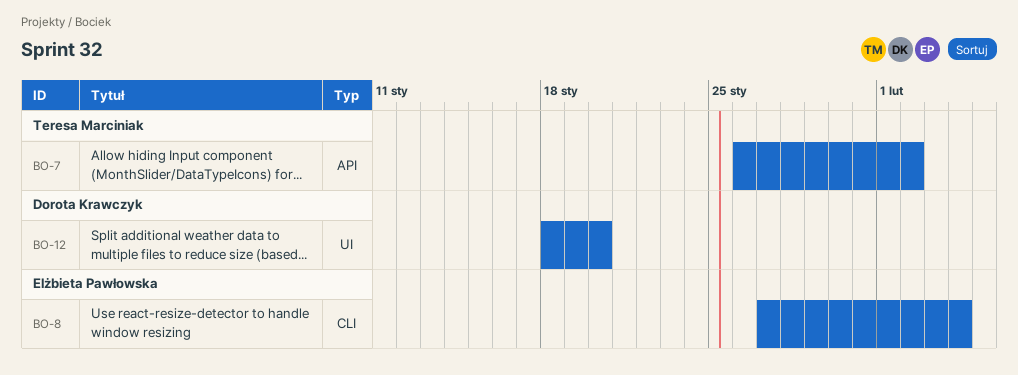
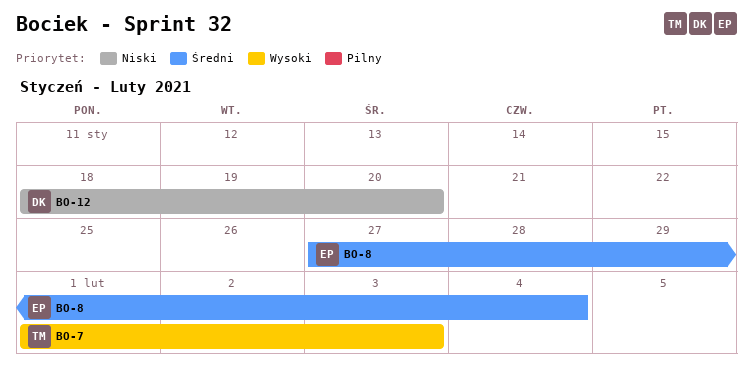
BO-7, start: Jan 26 -> Feb 1
BO-7, due: Feb 2 -> Feb 3

